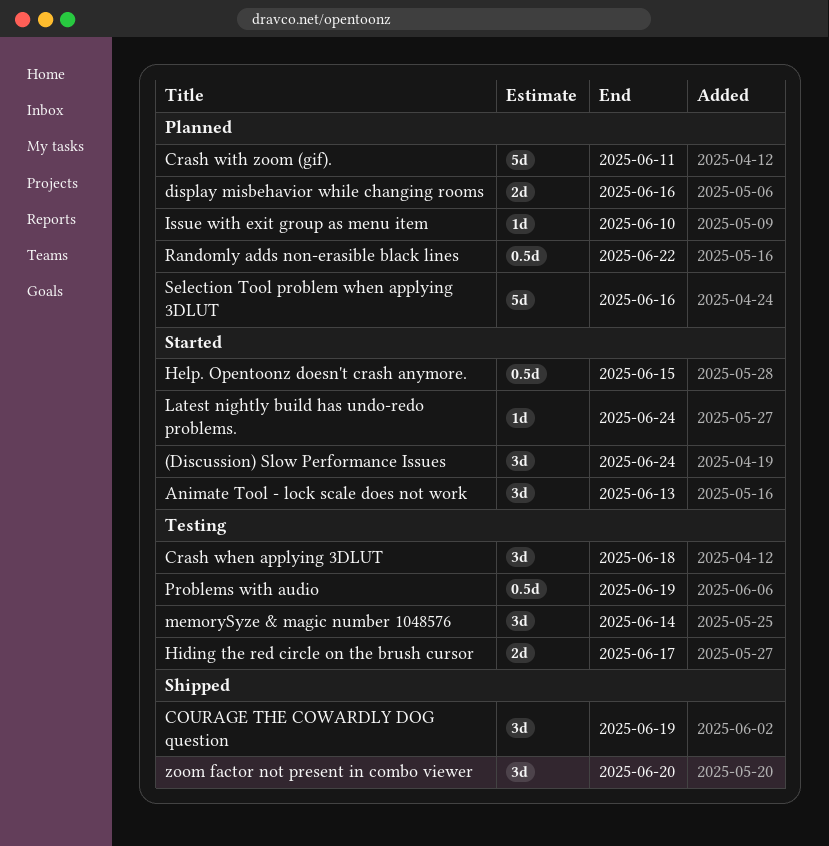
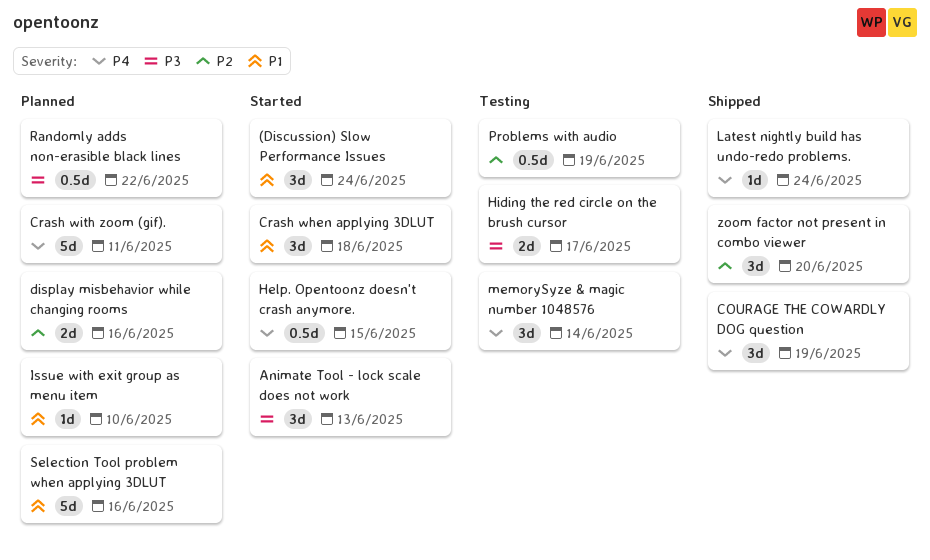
Crash when applying 3DLUT, status: Testing -> Started
Latest nightly build has undo-redo problems., status: Started -> Shipped

